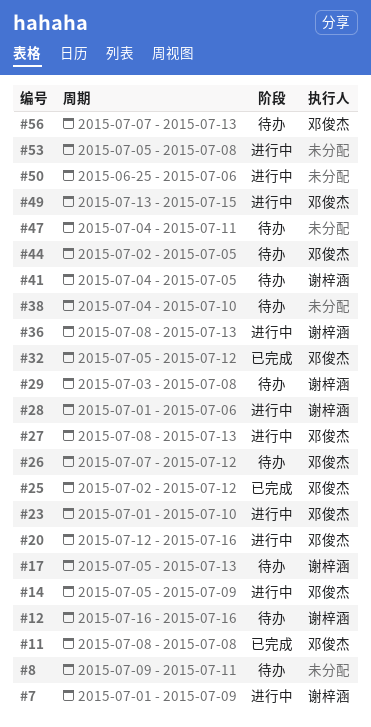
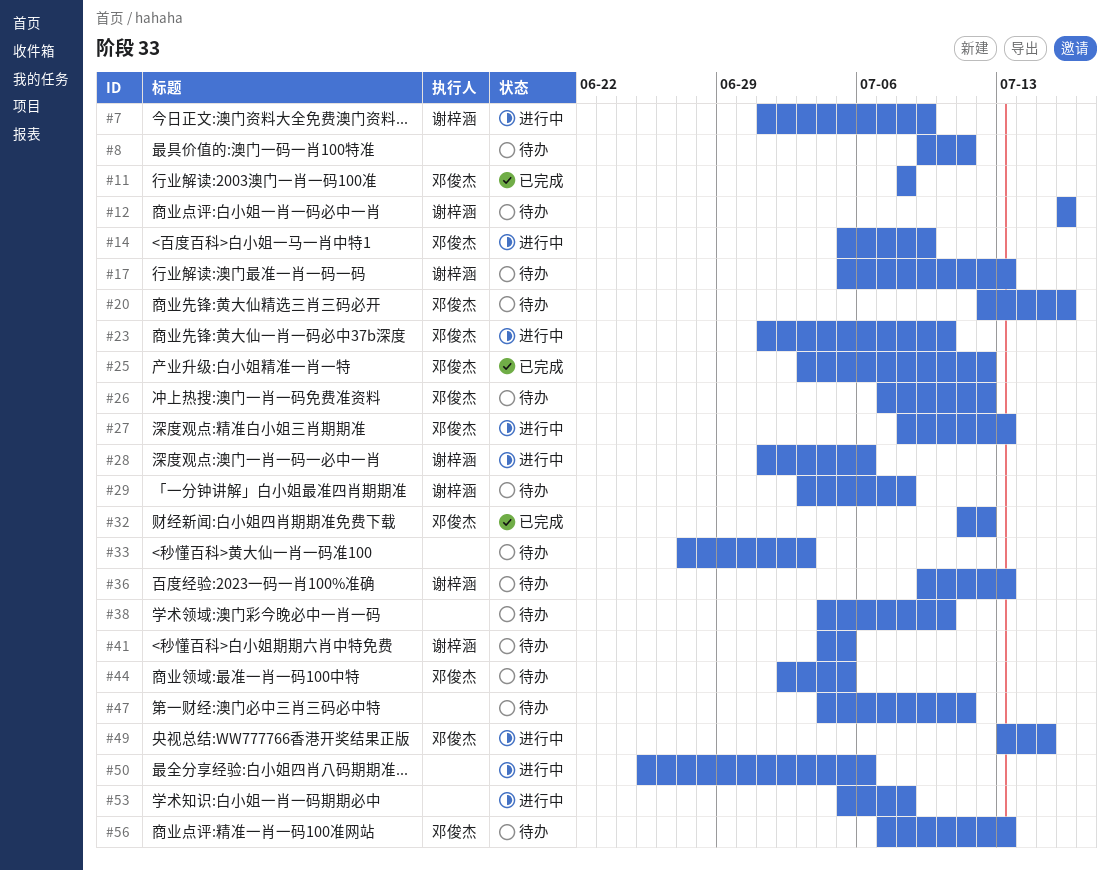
#20, status: 进行中 -> 待办
#25, start: Jul 2 -> Jul 3
#32, start: Jul 5 -> Jul 11
#33: none -> present
#36, status: 进行中 -> 待办
#36, start: Jul 8 -> Jul 9

